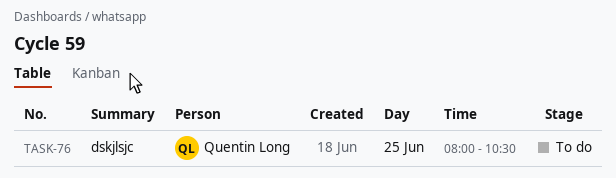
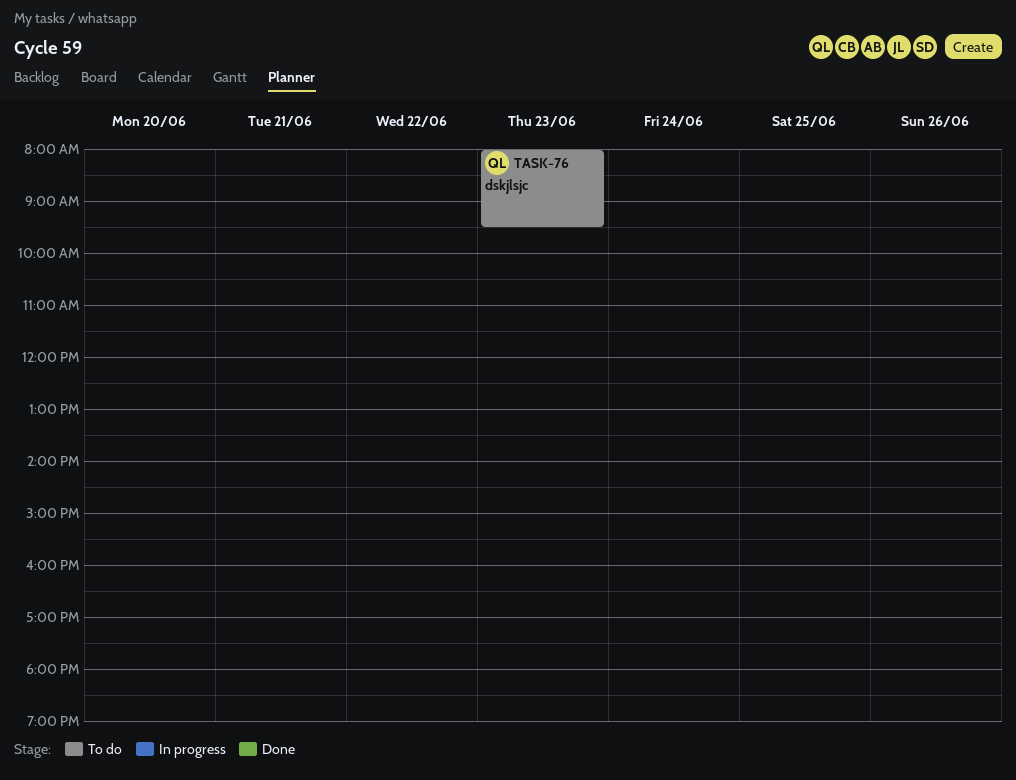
TASK-76, day: Jun 25 -> Jun 23
TASK-76, ends: 10:30 -> 09:30

